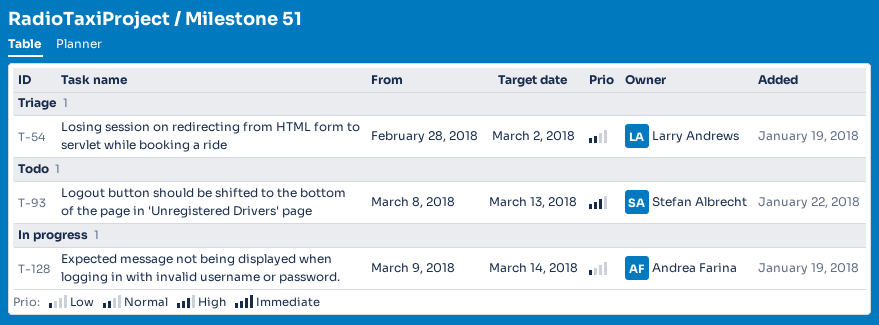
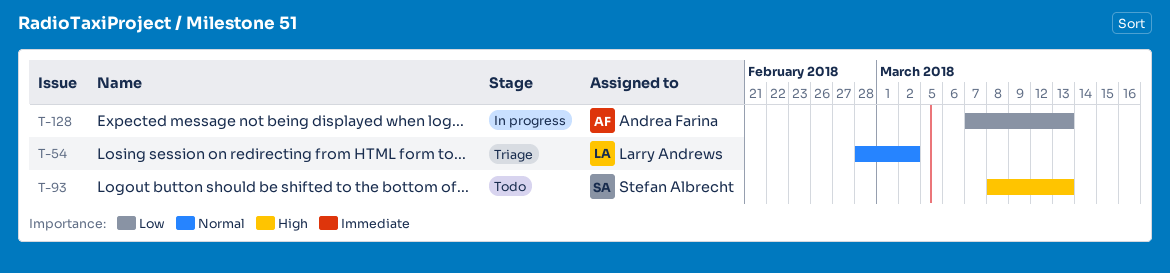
T-128, start: Mar 9 -> Mar 7
T-128, due: Mar 14 -> Mar 13

